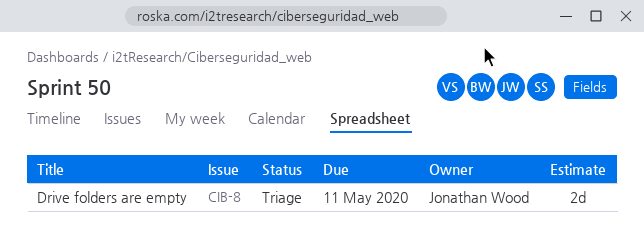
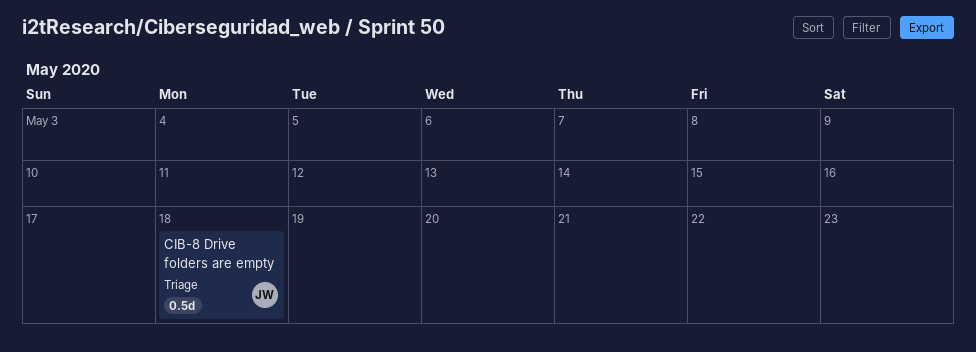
CIB-8, estimate: 2d -> 0.5d
CIB-8, due: May 11 -> May 18

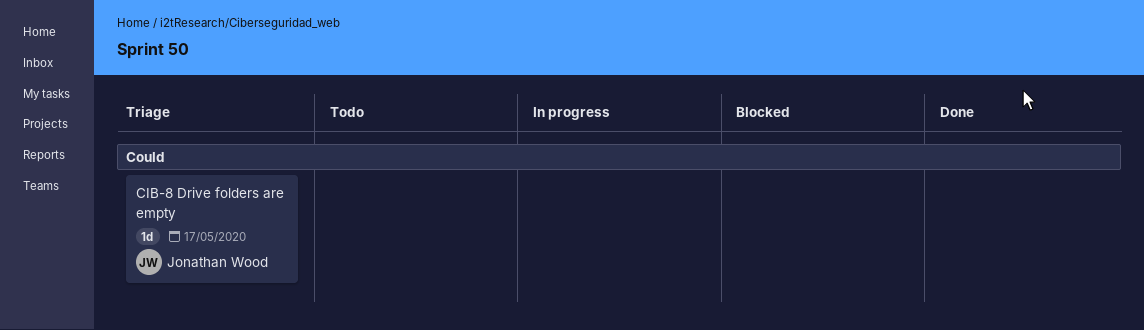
CIB-8, estimate: 0.5d -> 1d
CIB-8, due: May 18 -> May 17

